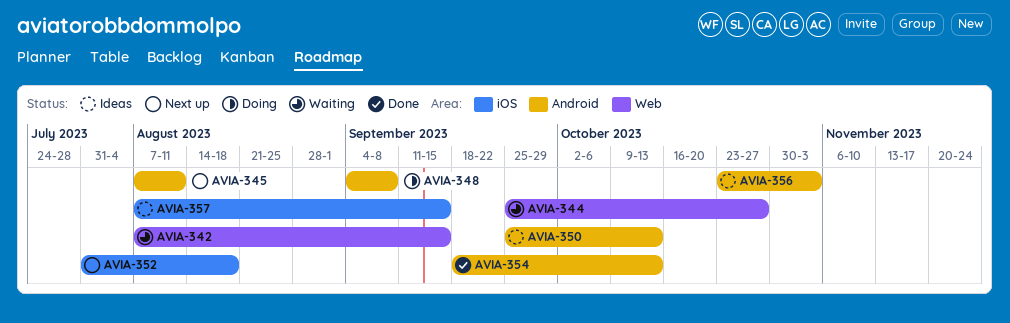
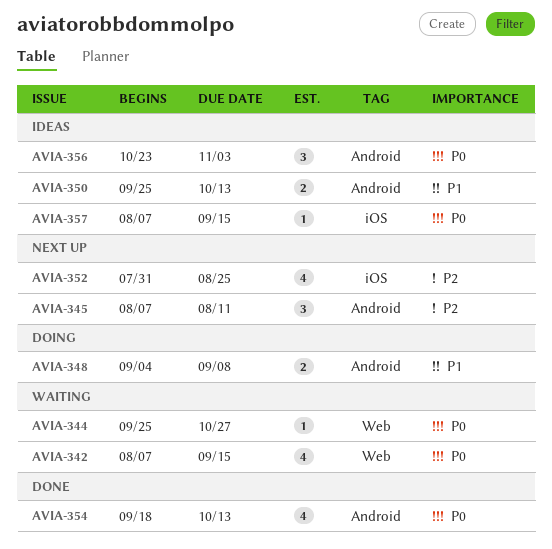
AVIA-352, due: Aug 18 -> Aug 25

